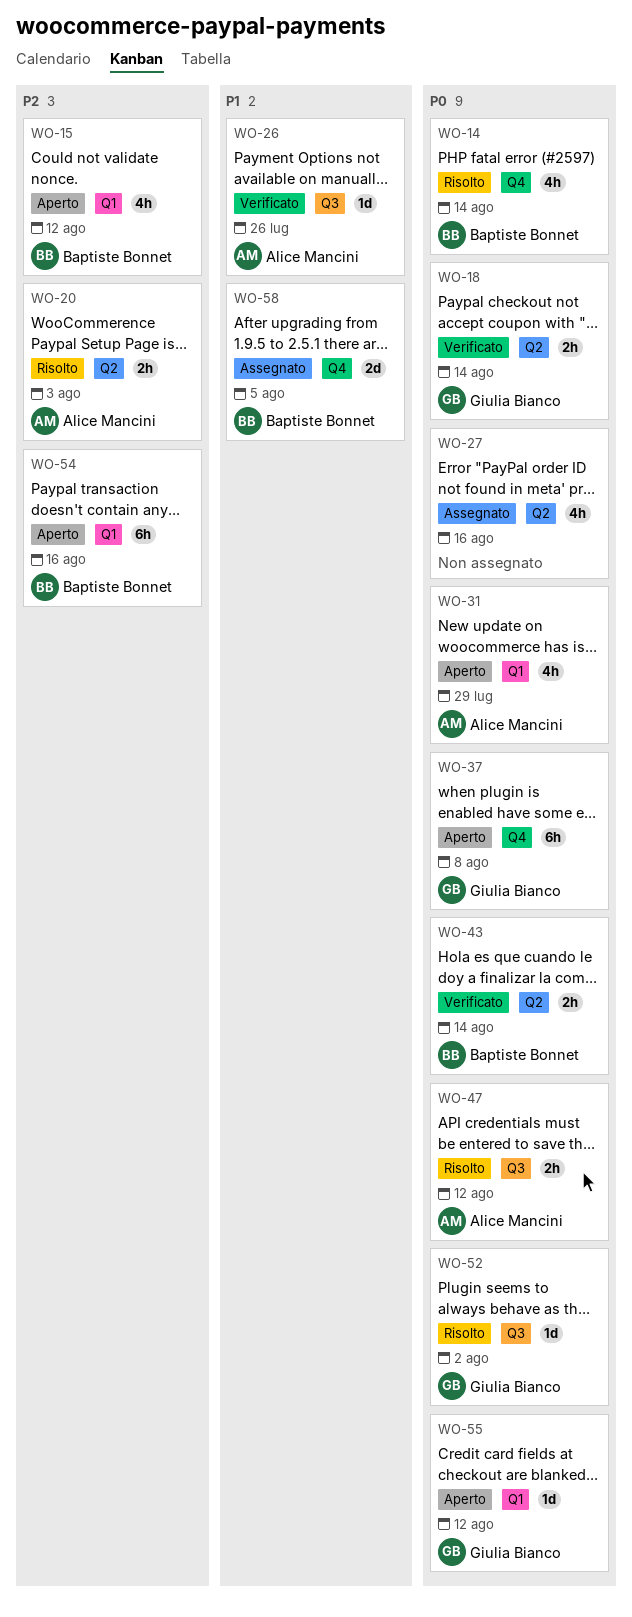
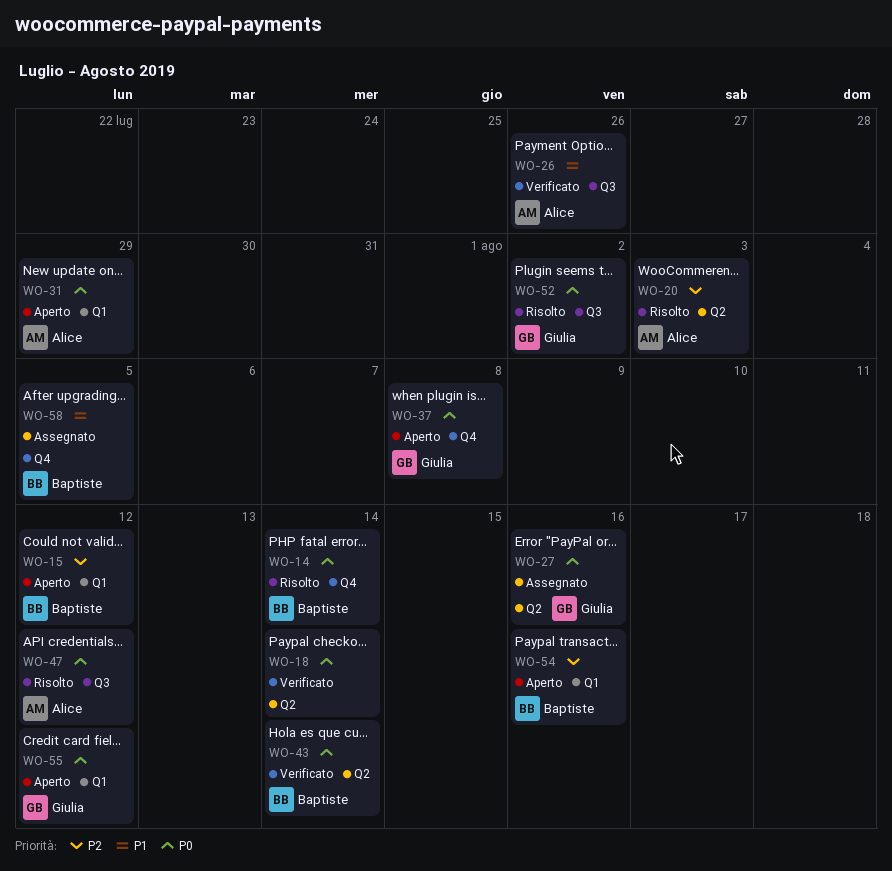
WO-18, owner: Giulia Bianco -> none
WO-27, owner: none -> Giulia Bianco

